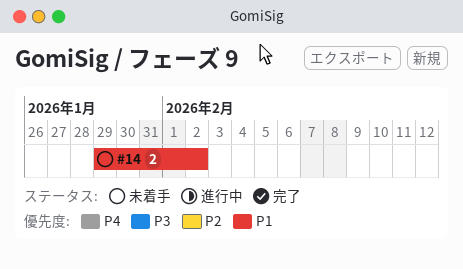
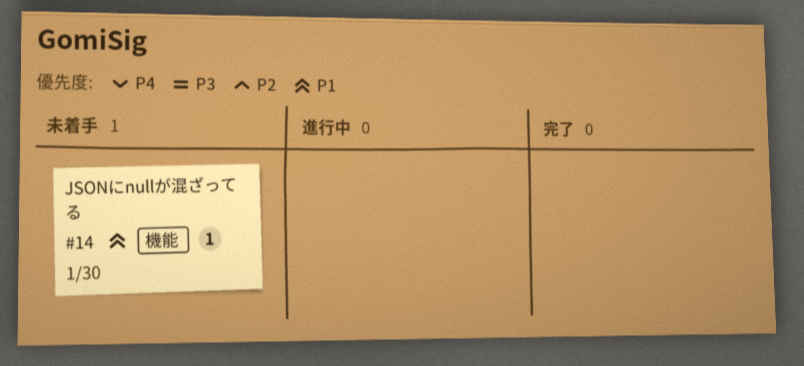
#14, estimate: 2 -> 1
#14, due: Feb 2 -> Jan 30

